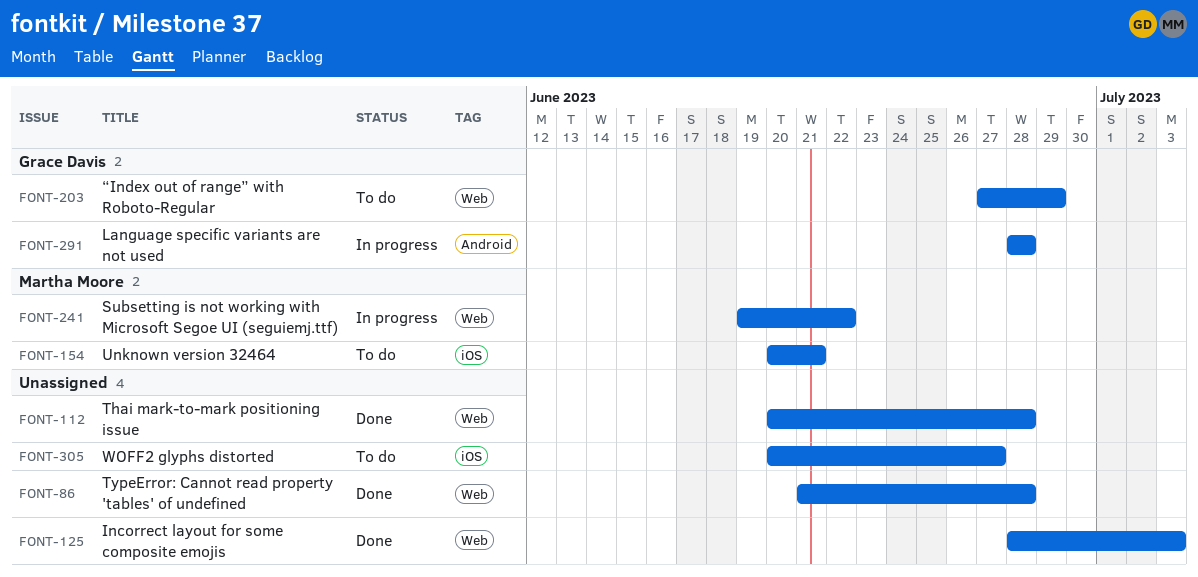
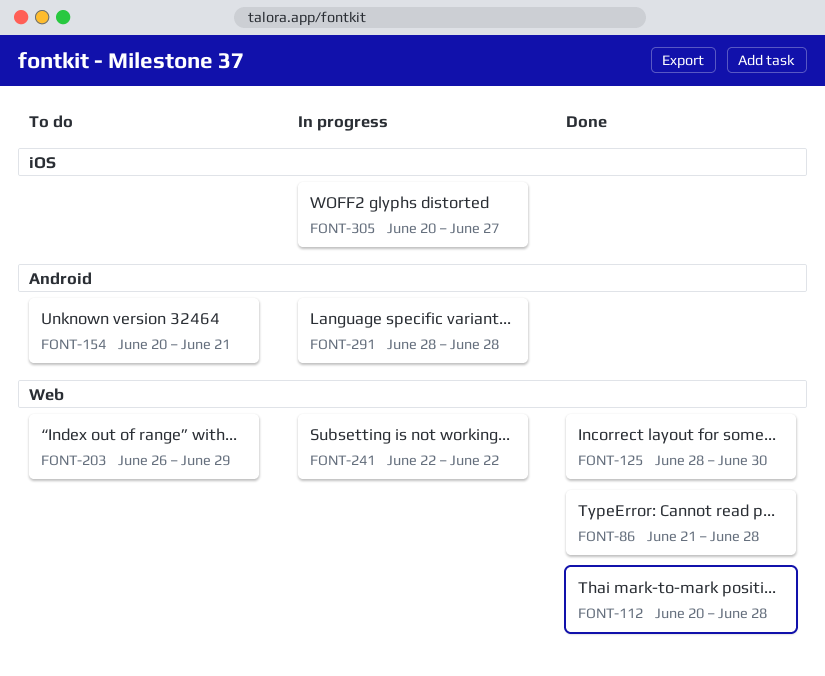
FONT-125, due: Jul 3 -> Jun 30
FONT-154, label: iOS -> Android
FONT-203, start: Jun 27 -> Jun 26
FONT-241, start: Jun 19 -> Jun 22
FONT-305, status: To do -> In progress

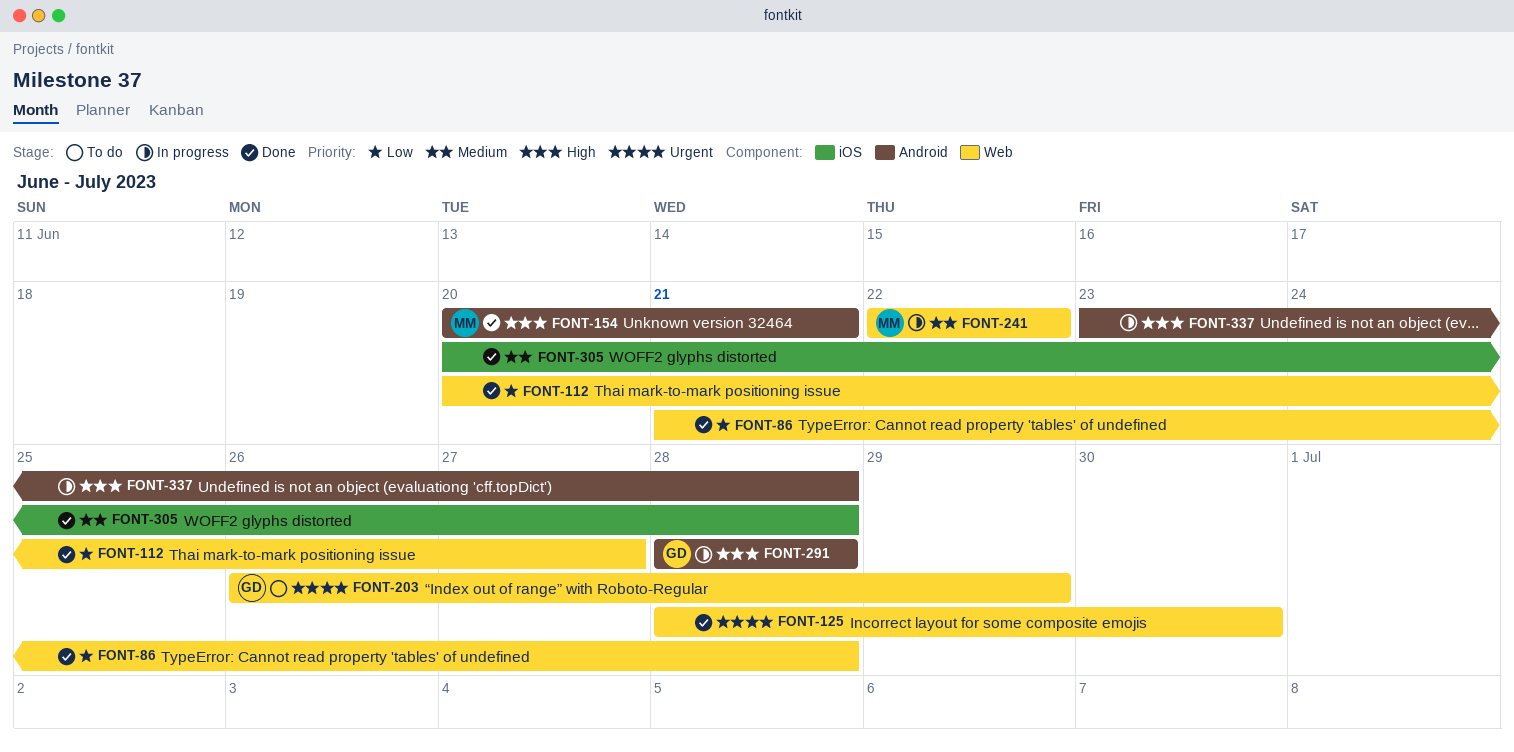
FONT-112, due: Jun 28 -> Jun 27
FONT-154, status: To do -> Done
FONT-305, status: In progress -> Done
FONT-305, due: Jun 27 -> Jun 28
FONT-337: none -> present

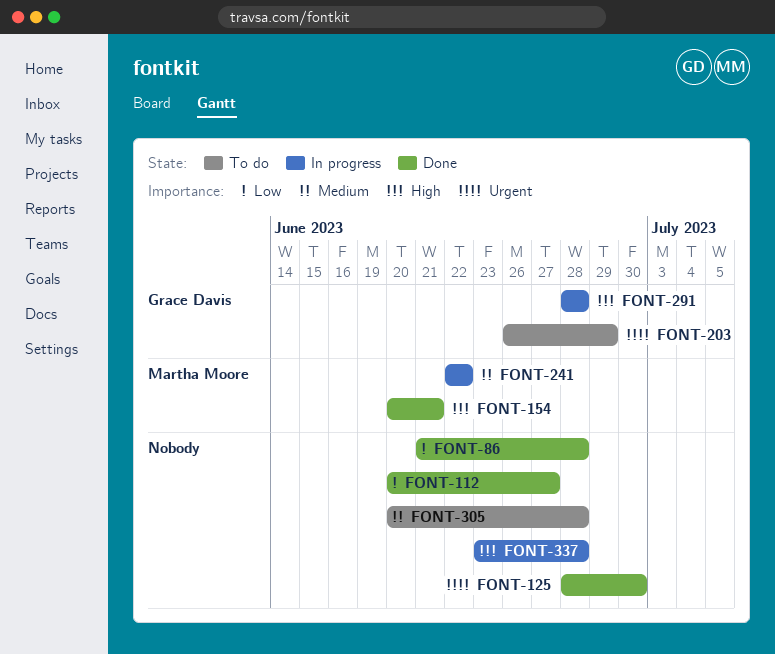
FONT-305, status: Done -> To do

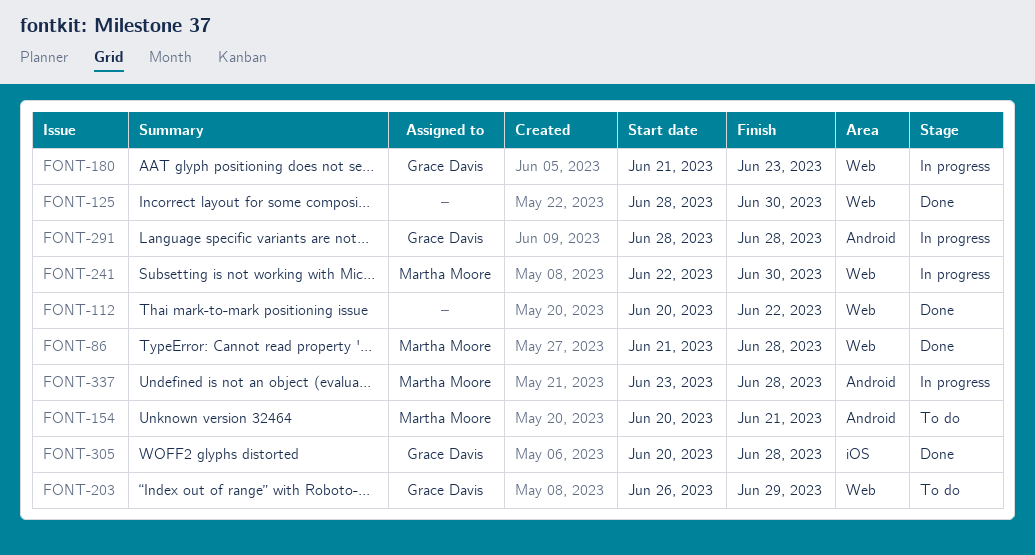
FONT-86, owner: none -> Martha Moore
FONT-112, due: Jun 27 -> Jun 22
FONT-154, status: Done -> To do
FONT-180: none -> present
FONT-241, due: Jun 22 -> Jun 30
FONT-305, status: To do -> Done
FONT-305, owner: none -> Grace Davis
FONT-337, owner: none -> Martha Moore

